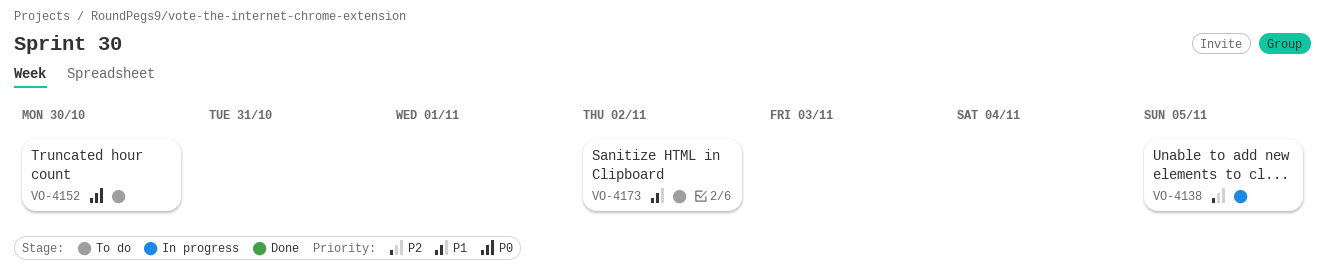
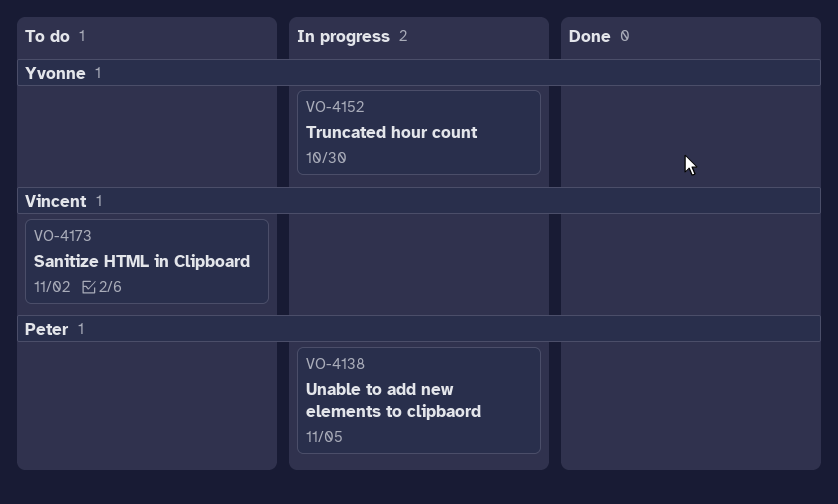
VO-4152, status: To do -> In progress

